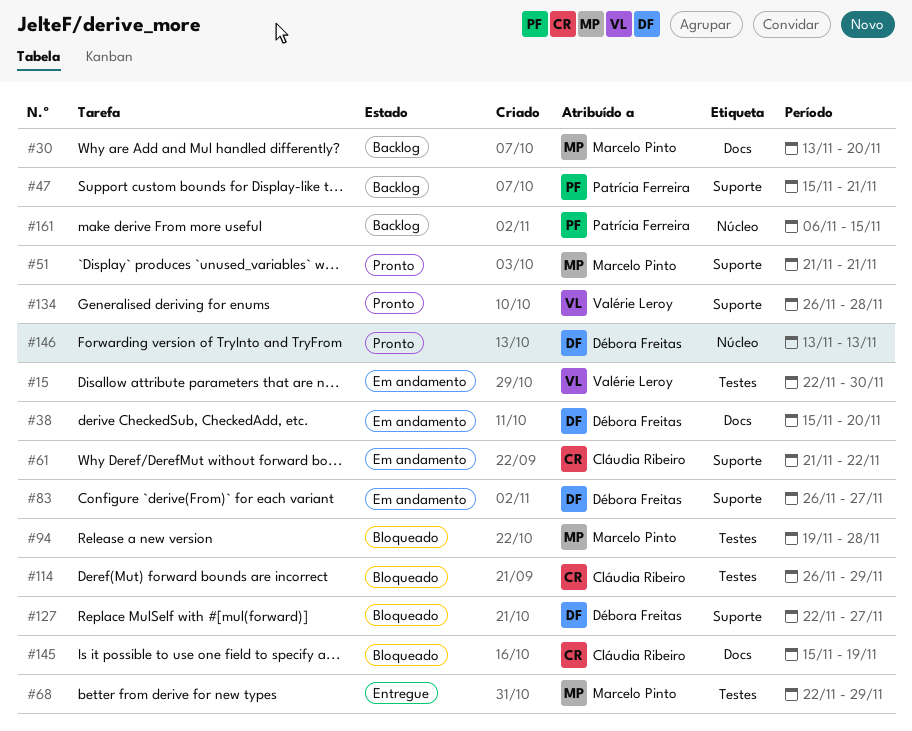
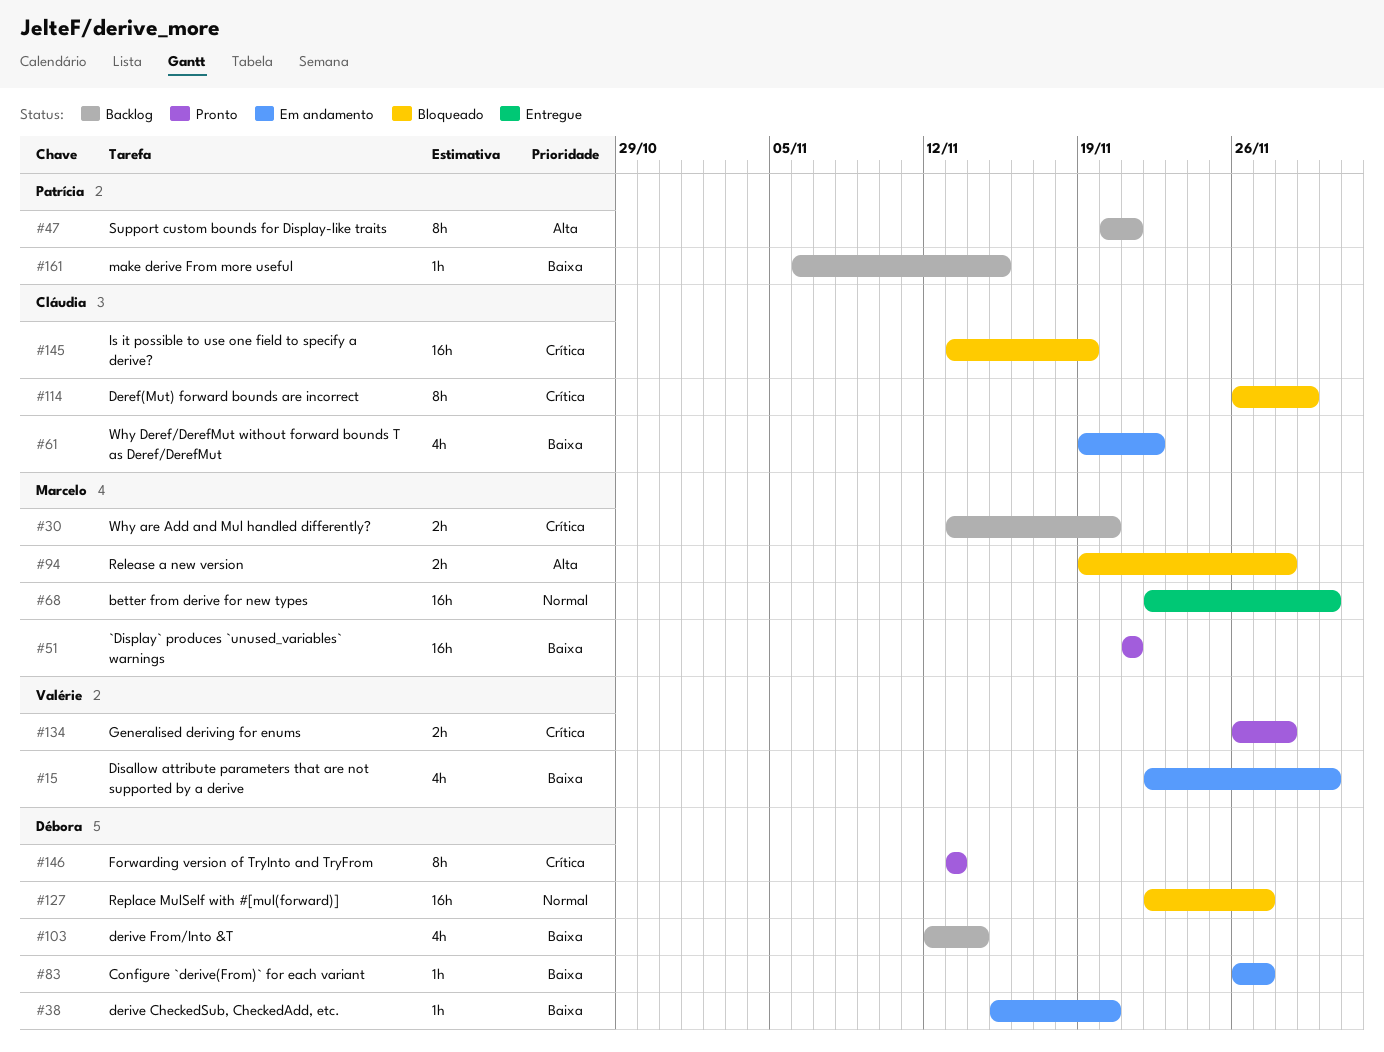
#47, start: Nov 15 -> Nov 20
#61, start: Nov 21 -> Nov 19
#68, due: Nov 29 -> Nov 30
#103: none -> present
#145, start: Nov 15 -> Nov 13

